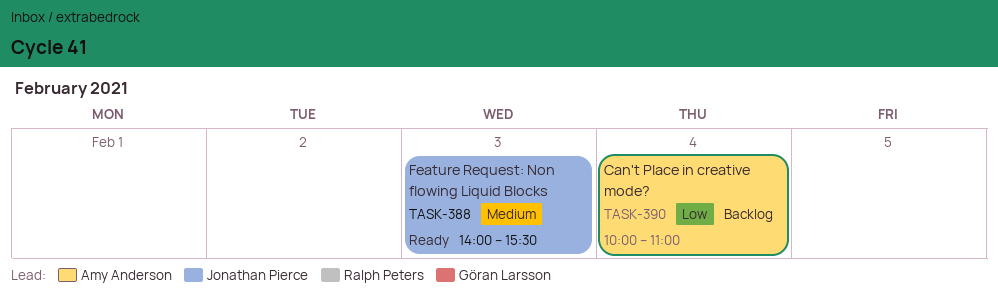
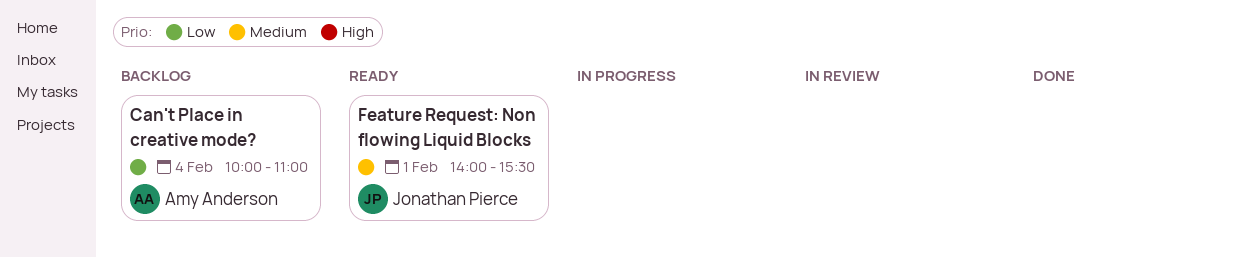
Feature Request: Non flowing Liquid Blocks, day: Feb 3 -> Feb 1

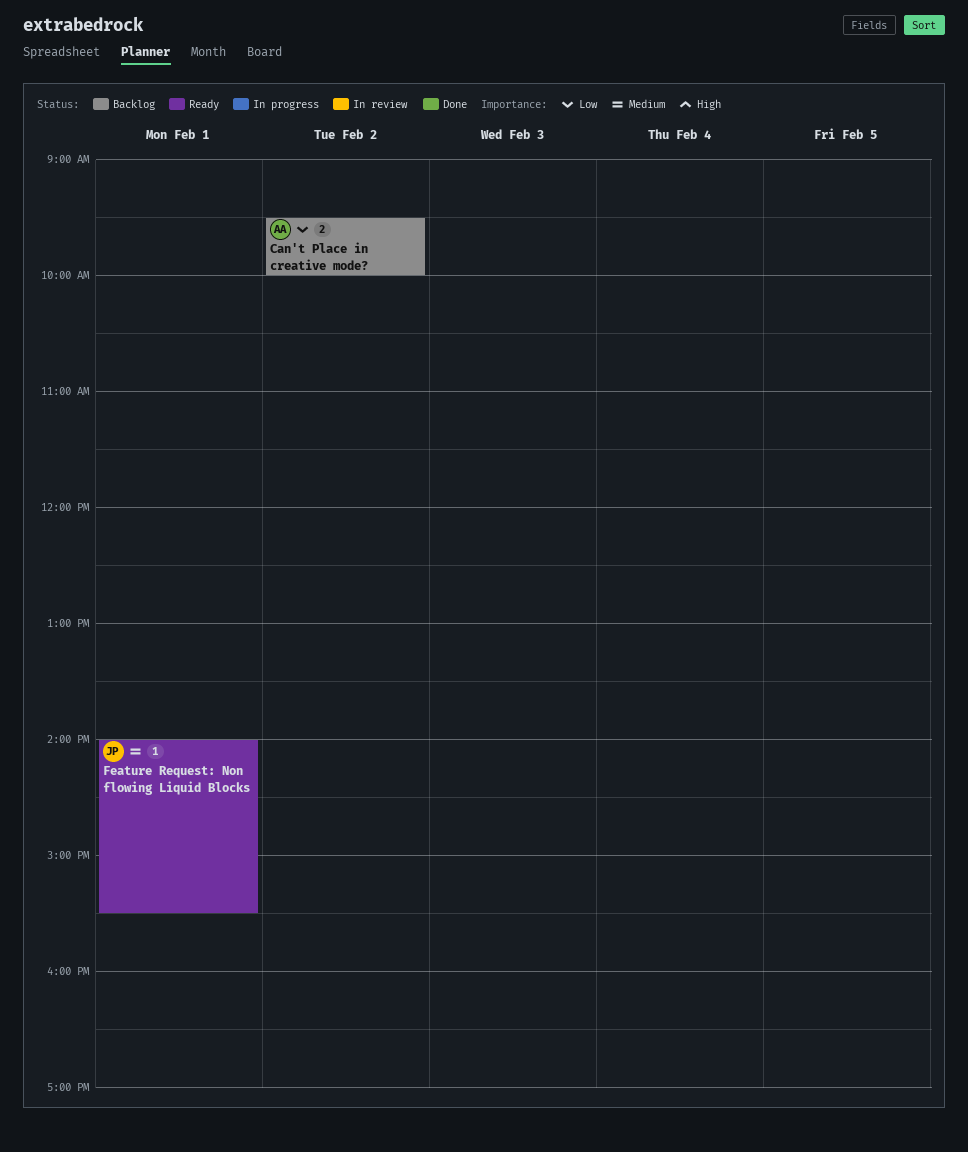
Can't Place in creative mode?, day: Feb 4 -> Feb 2
Can't Place in creative mode?, begins: 10:00 -> 09:30
Can't Place in creative mode?, ends: 11:00 -> 10:00

